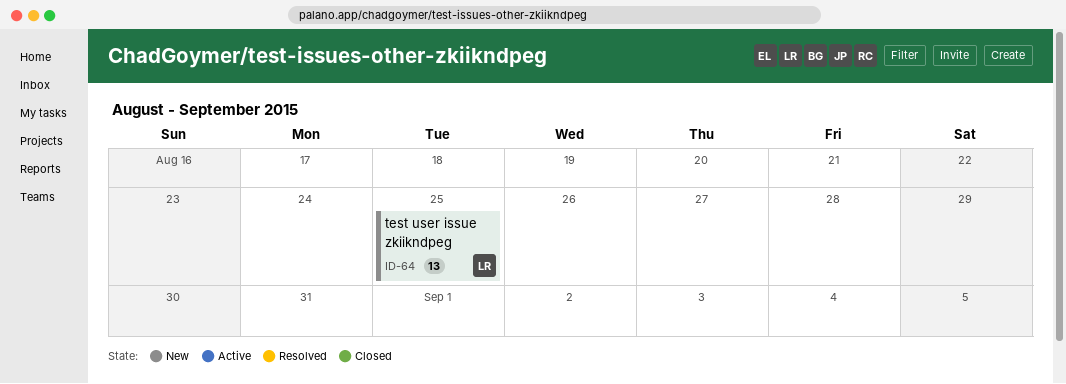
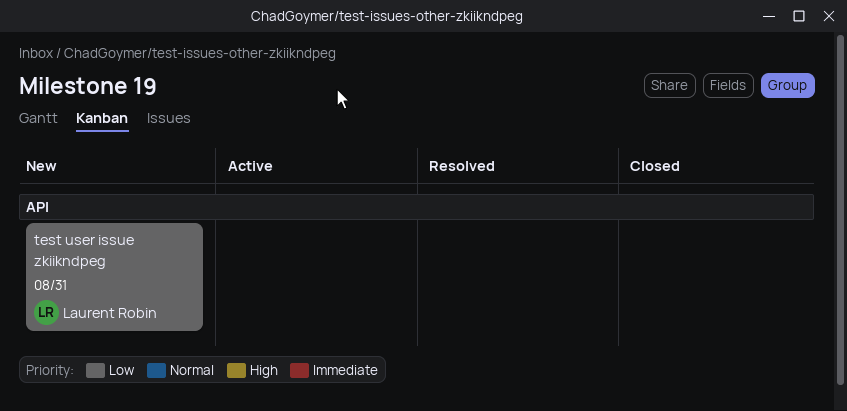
test user issue zkiikndpeg, due: Aug 25 -> Aug 31

